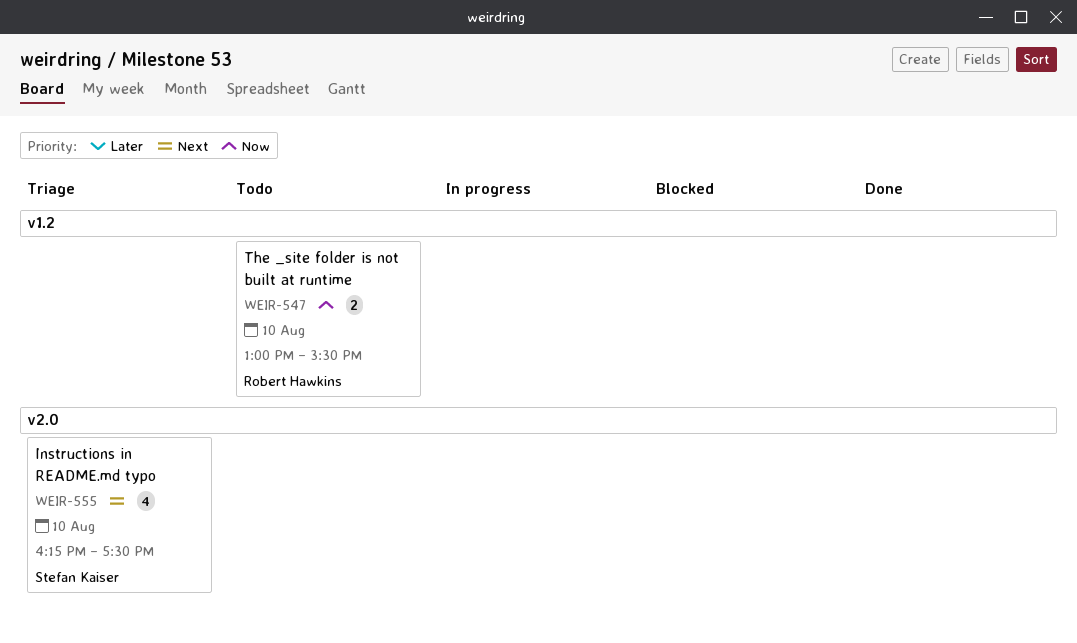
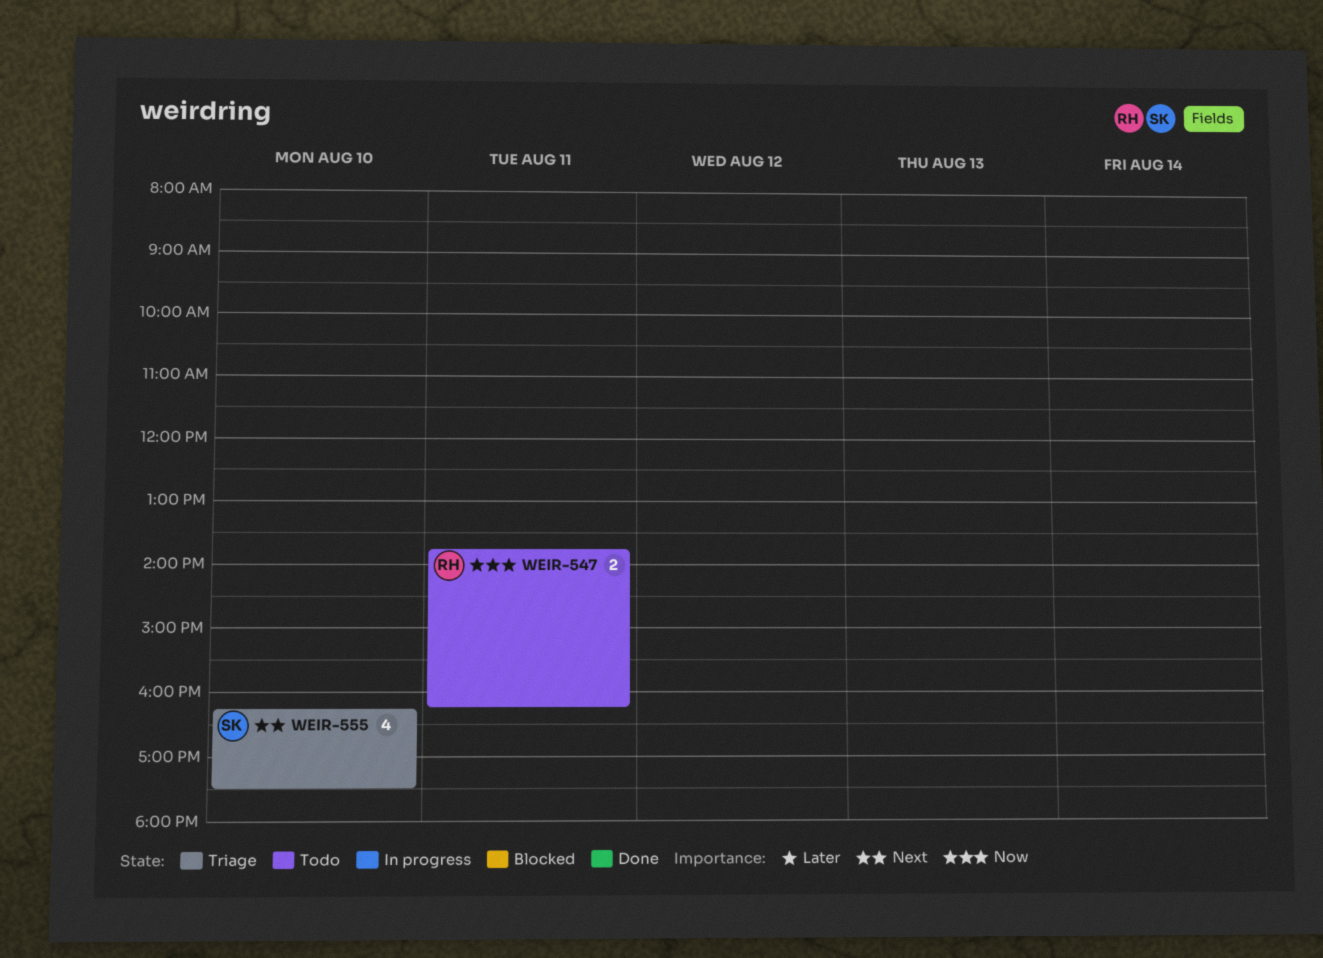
WEIR-547, day: Aug 10 -> Aug 11
WEIR-547, begins: 13:00 -> 13:45
WEIR-547, ends: 15:30 -> 16:15

